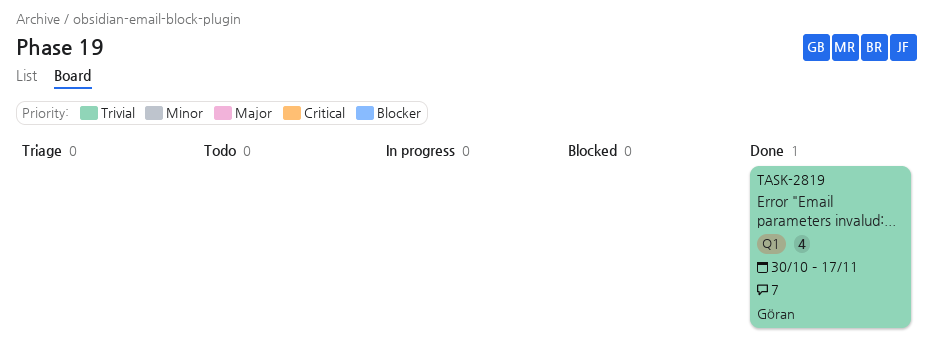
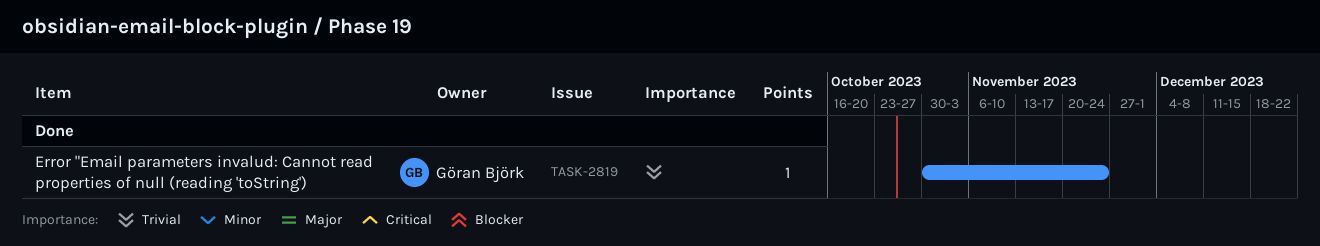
TASK-2819, estimate: 4 -> 1
TASK-2819, due: Nov 17 -> Nov 24

